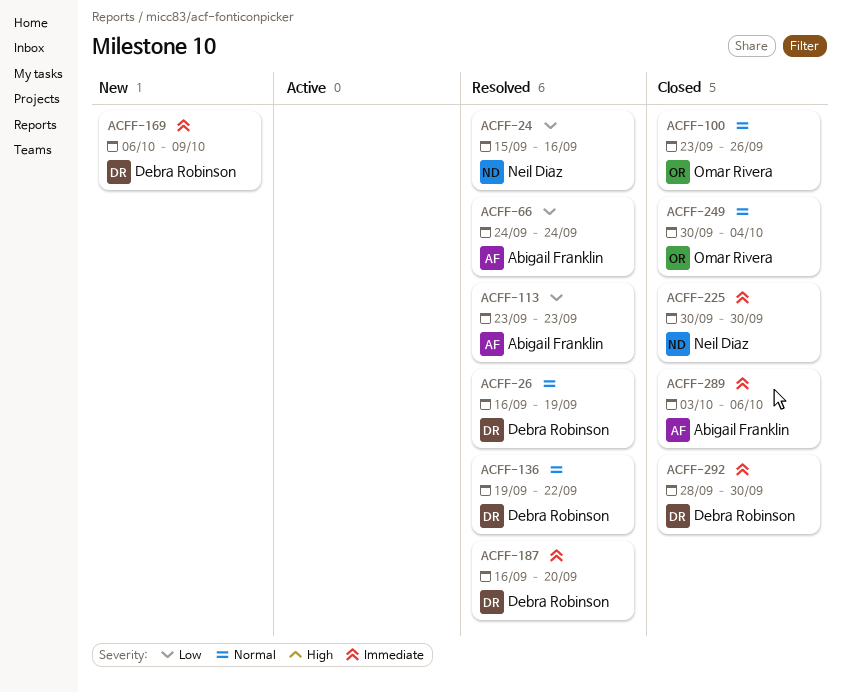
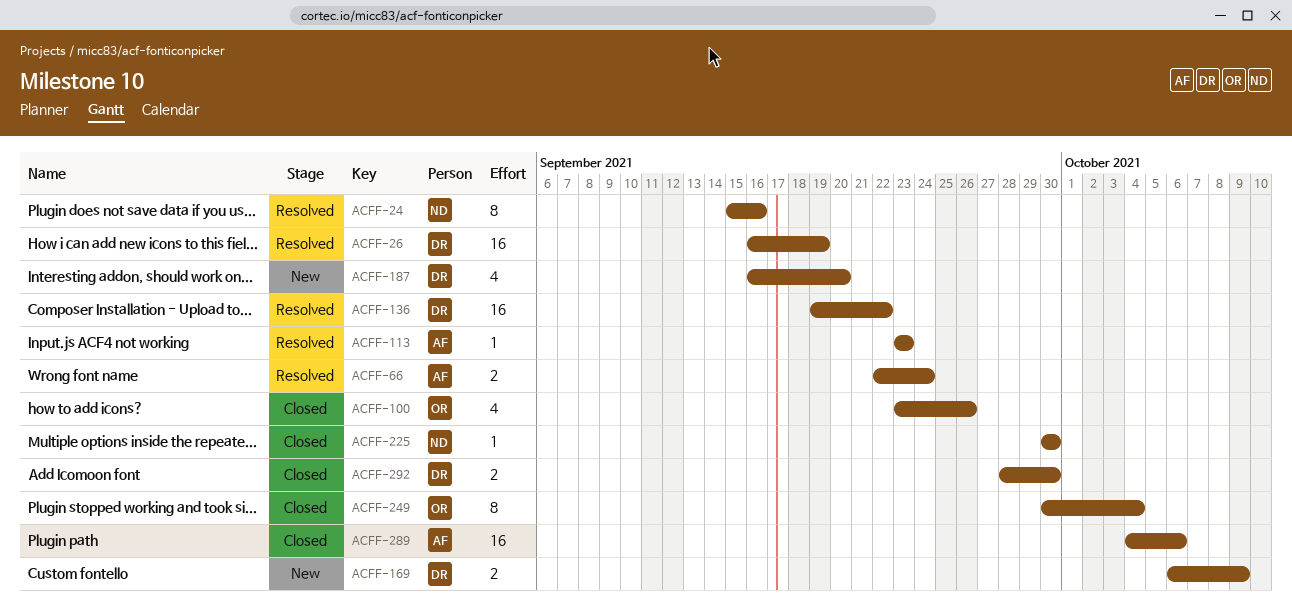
ACFF-66, start: Sep 24 -> Sep 22
ACFF-187, status: Resolved -> New
ACFF-289, start: Oct 3 -> Oct 4

